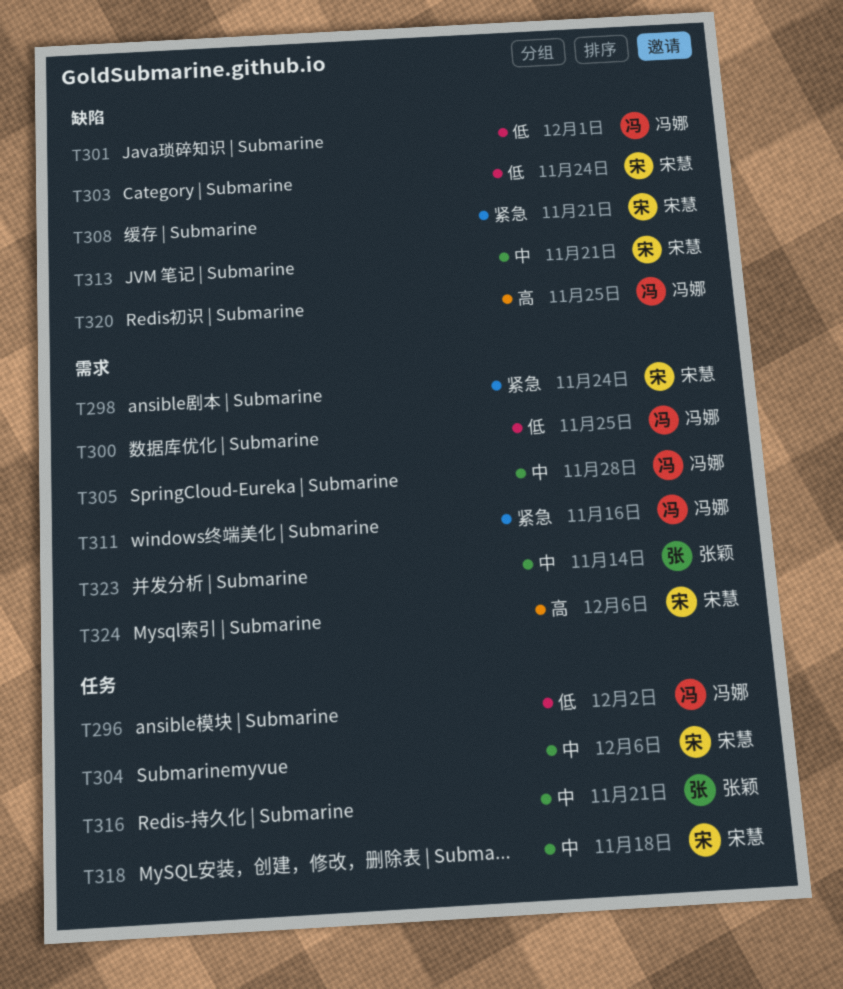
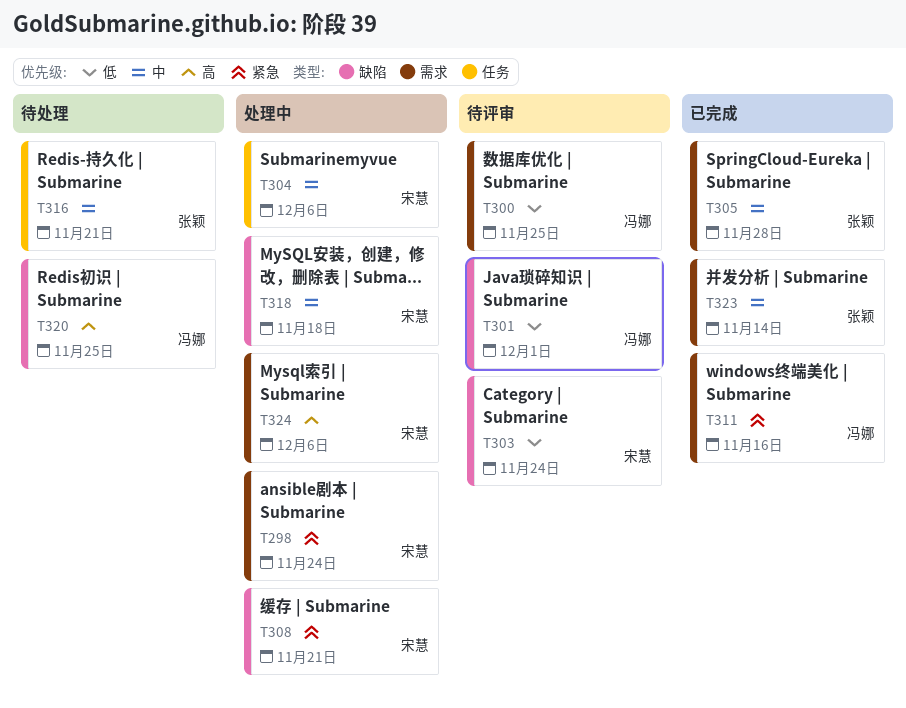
T296: present -> none
T305, owner: 冯娜 -> 张颖
T313: present -> none
T318, label: 任务 -> 缺陷

